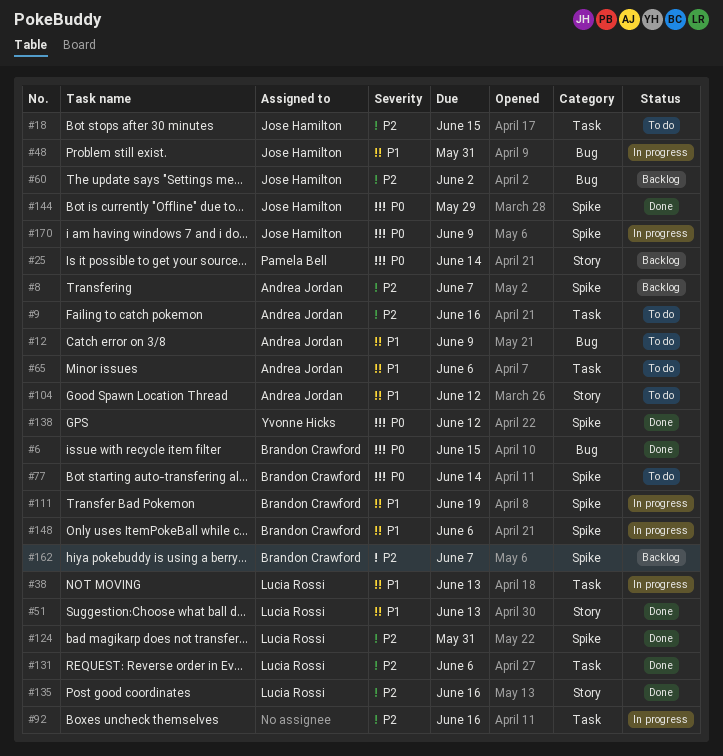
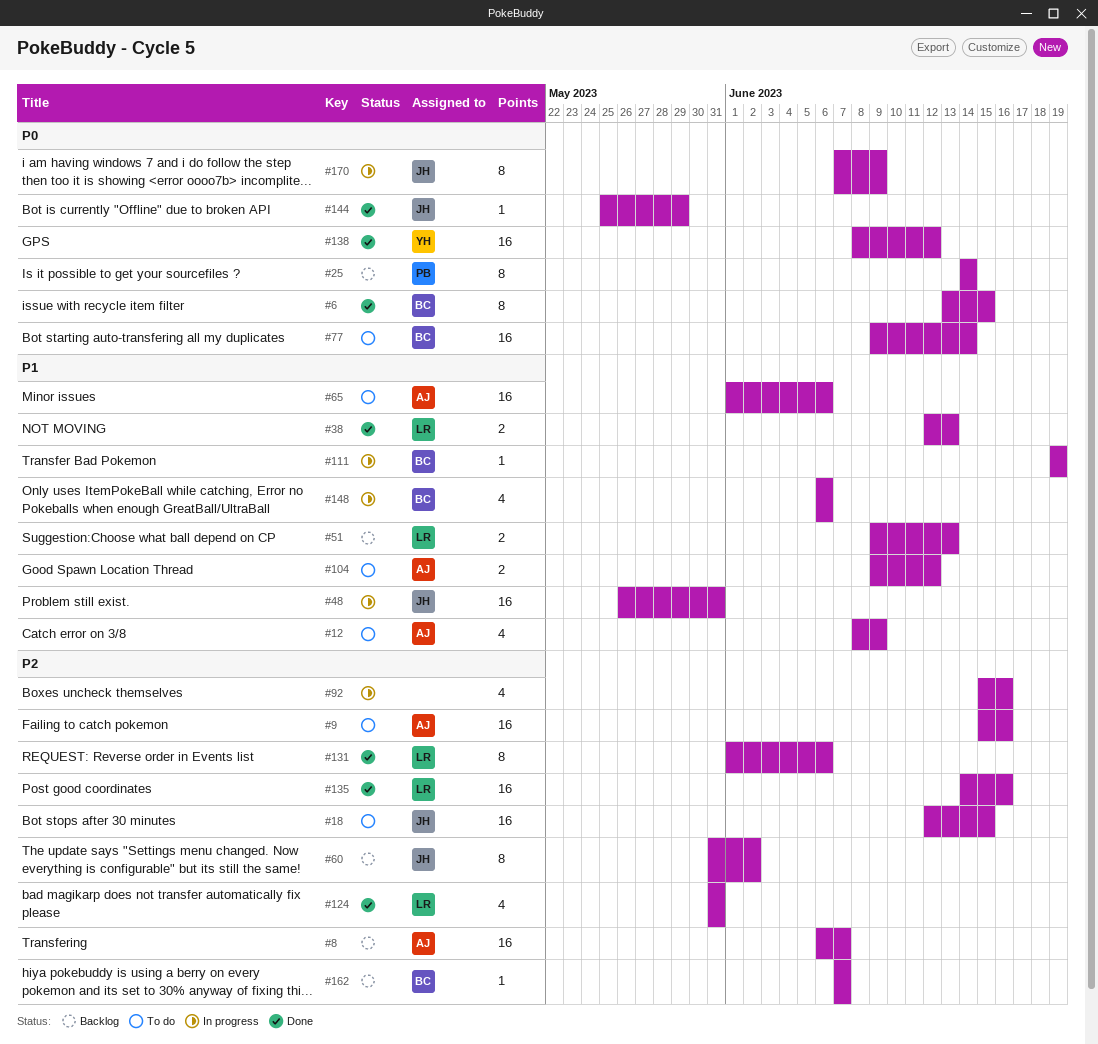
#38, status: In progress -> Done
#51, status: Done -> Backlog

